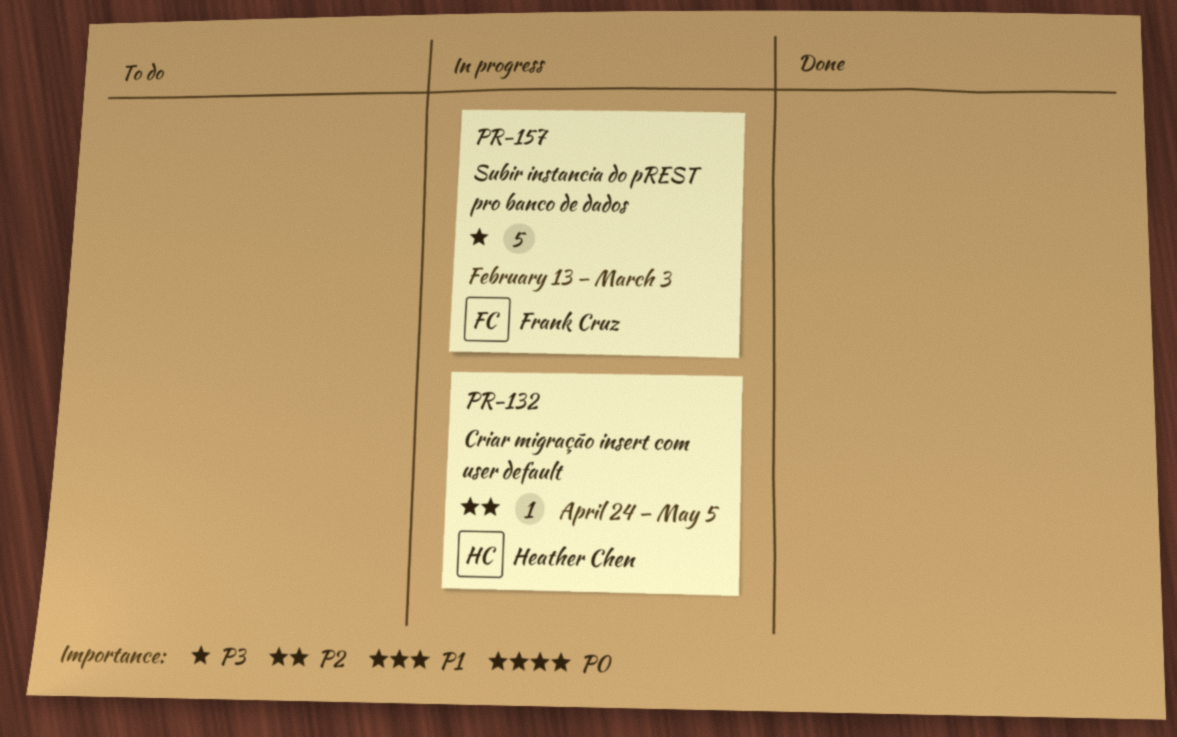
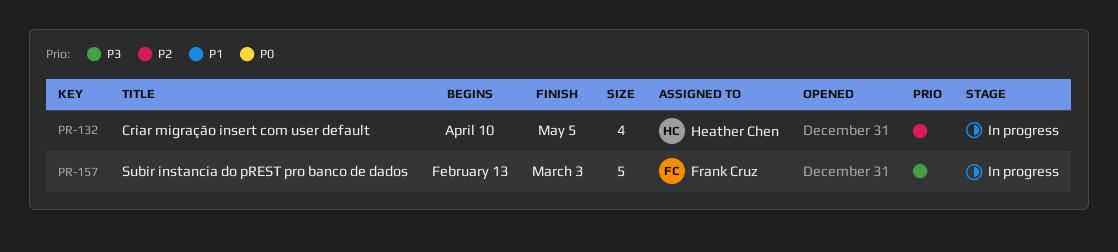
PR-132, estimate: 1 -> 4
PR-132, start: Apr 24 -> Apr 10

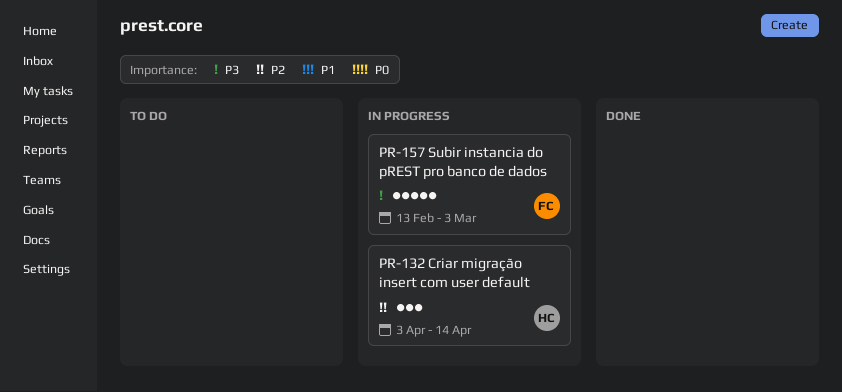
PR-132, estimate: 4 -> 3
PR-132, start: Apr 10 -> Apr 3
PR-132, due: May 5 -> Apr 14

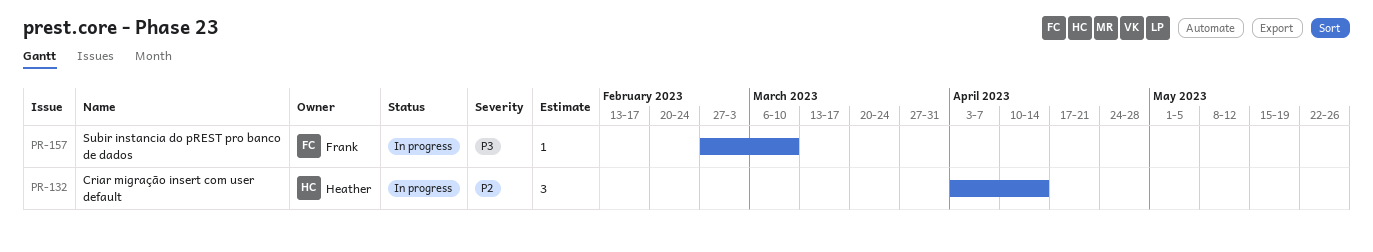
PR-157, estimate: 5 -> 1
PR-157, start: Feb 13 -> Feb 27
PR-157, due: Mar 3 -> Mar 10

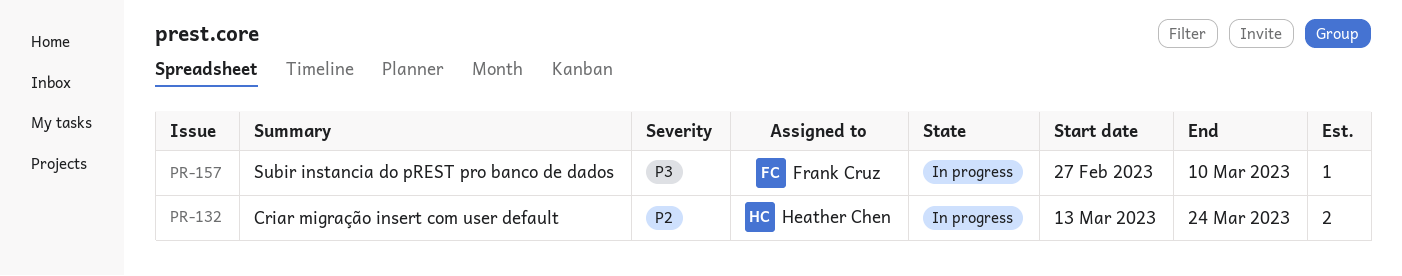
PR-132, estimate: 3 -> 2
PR-132, start: Apr 3 -> Mar 13
PR-132, due: Apr 14 -> Mar 24

